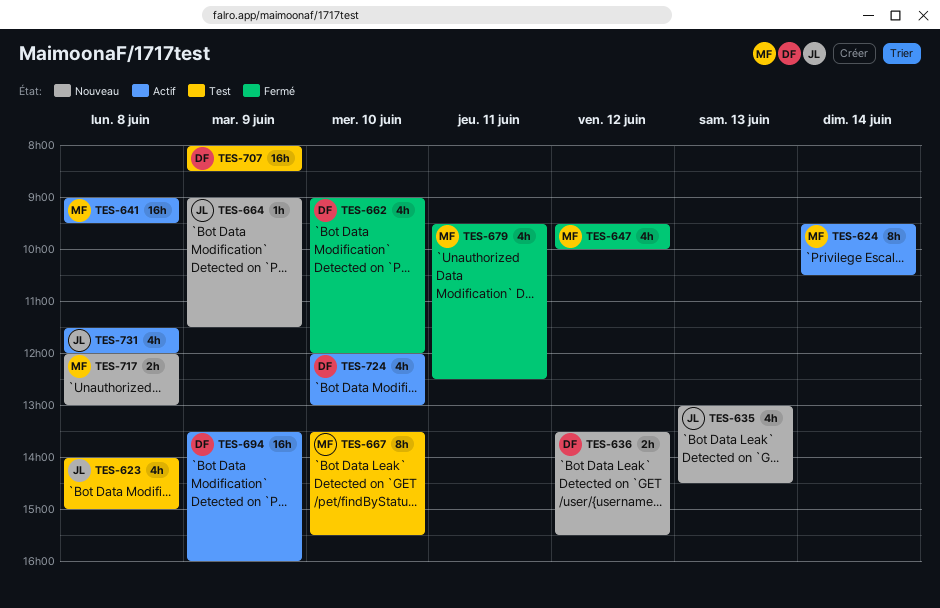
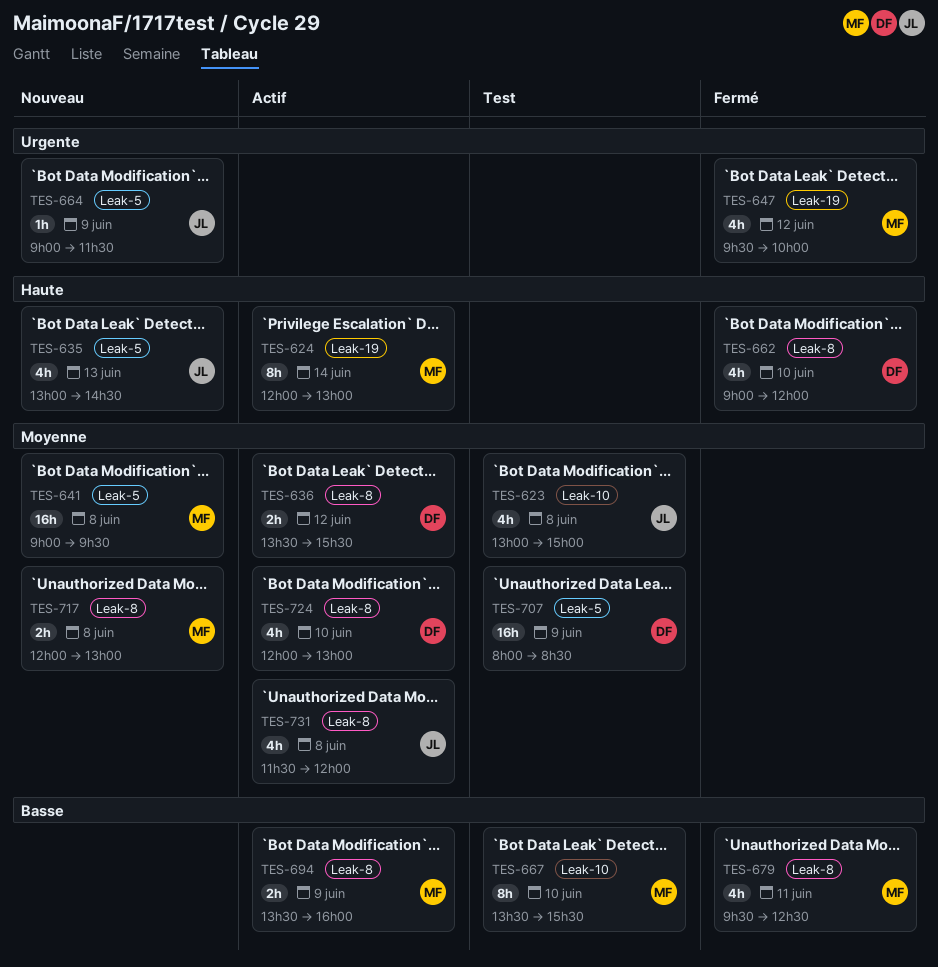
TES-623, begins: 14:00 -> 13:00
TES-624, begins: 09:30 -> 12:00
TES-624, ends: 10:30 -> 13:00
TES-636, status: Nouveau -> Actif
TES-641, status: Actif -> Nouveau
TES-694, owner: DF -> MF
TES-694, estimate: 16h -> 2h

